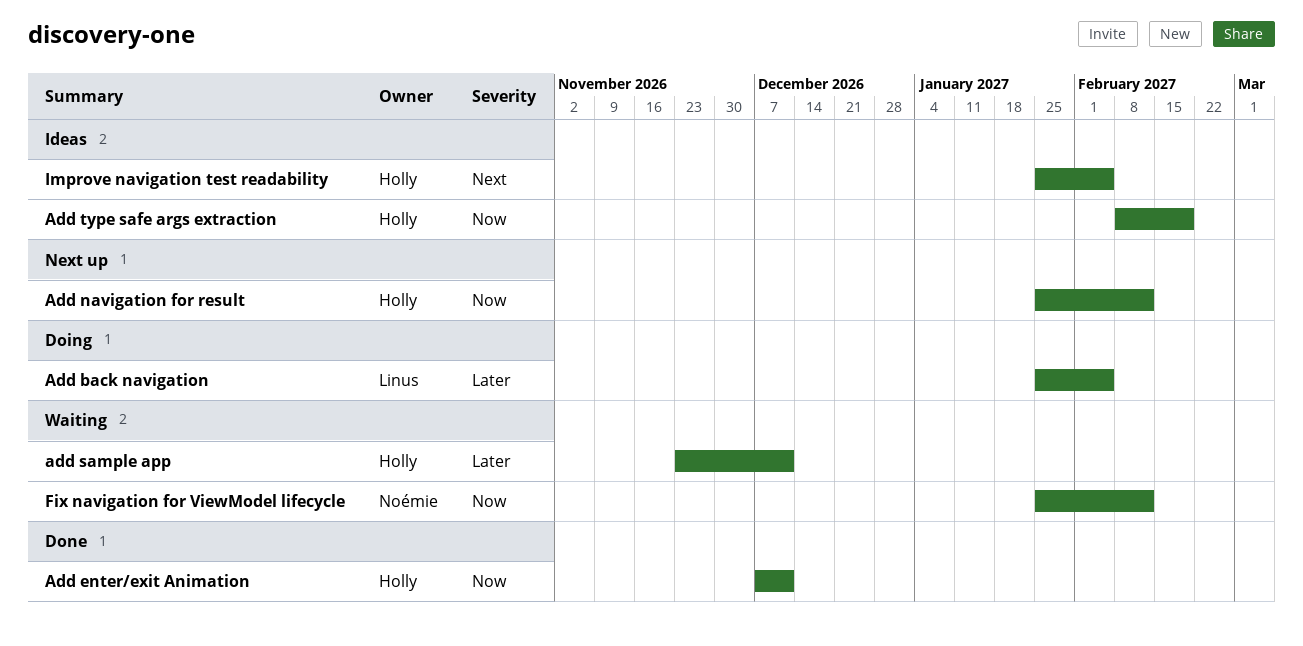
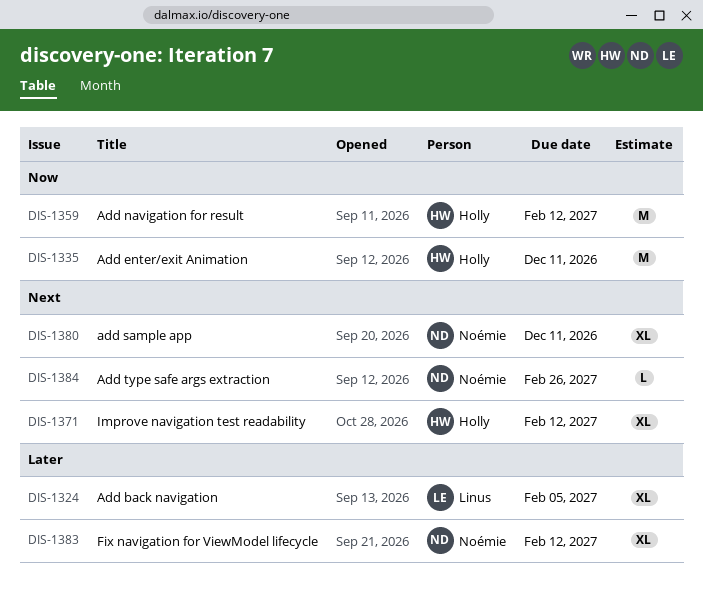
add sample app, owner: Holly -> Noémie
add sample app, priority: Later -> Next
Add type safe args extraction, owner: Holly -> Noémie
Add type safe args extraction, priority: Now -> Next
Add type safe args extraction, due: Feb 19 -> Feb 26
Fix navigation for ViewModel lifecycle, priority: Now -> Later
Improve navigation test readability, due: Feb 5 -> Feb 12

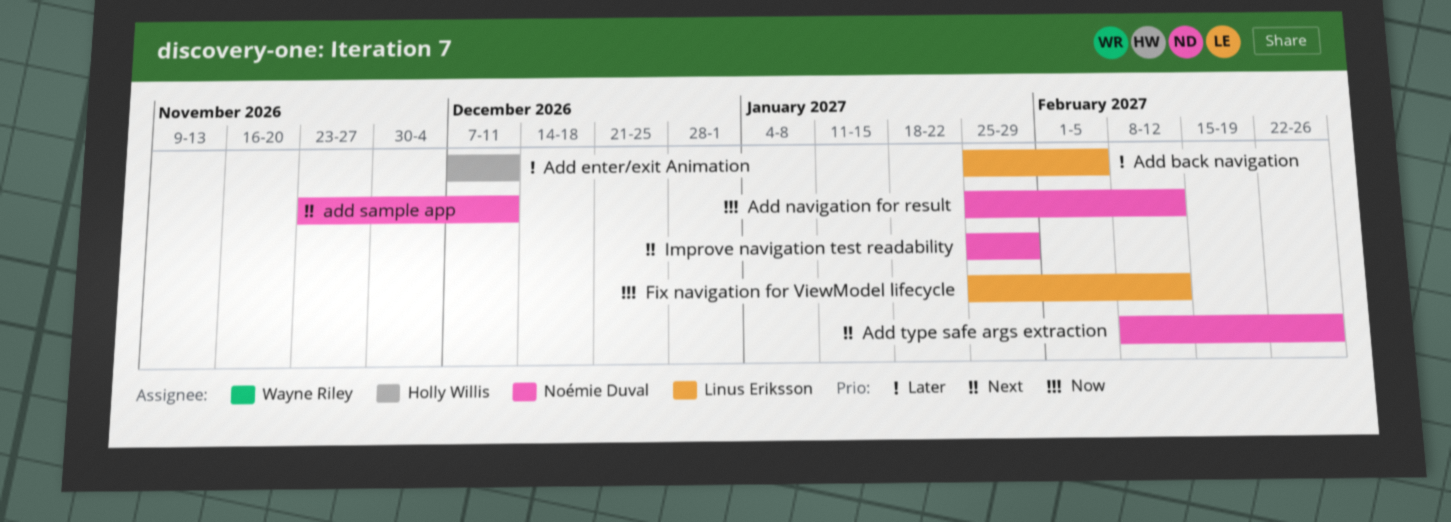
Add enter/exit Animation, priority: Now -> Later
Add navigation for result, owner: Holly Willis -> Noémie Duval
Fix navigation for ViewModel lifecycle, owner: Noémie Duval -> Linus Eriksson
Fix navigation for ViewModel lifecycle, priority: Later -> Now
Improve navigation test readability, owner: Holly Willis -> Noémie Duval
Improve navigation test readability, due: Feb 12 -> Jan 29

